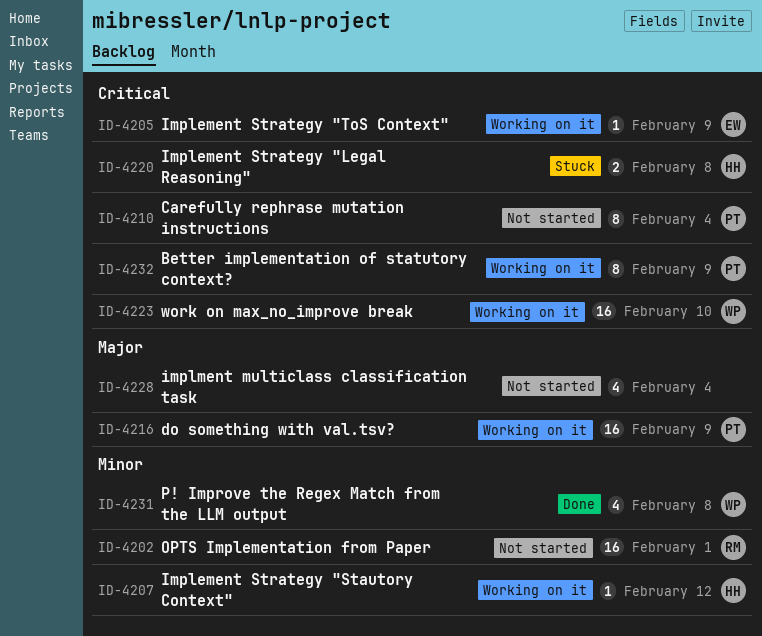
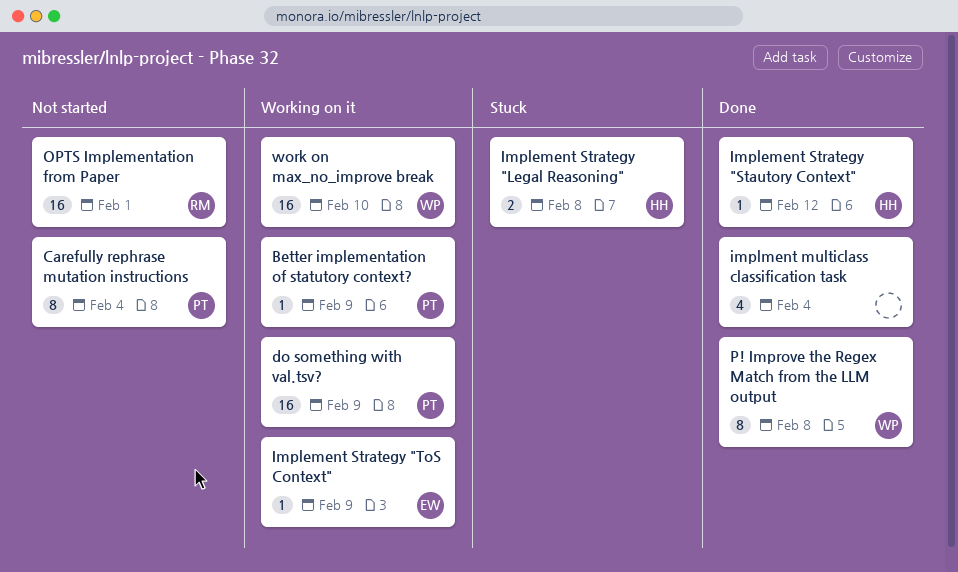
Better implementation of statutory context?, estimate: 8 -> 1
Implement Strategy "Stautory Context", status: Working on it -> Done
implment multiclass classification task, status: Not started -> Done
P! Improve the Regex Match from the LLM output, estimate: 4 -> 8

